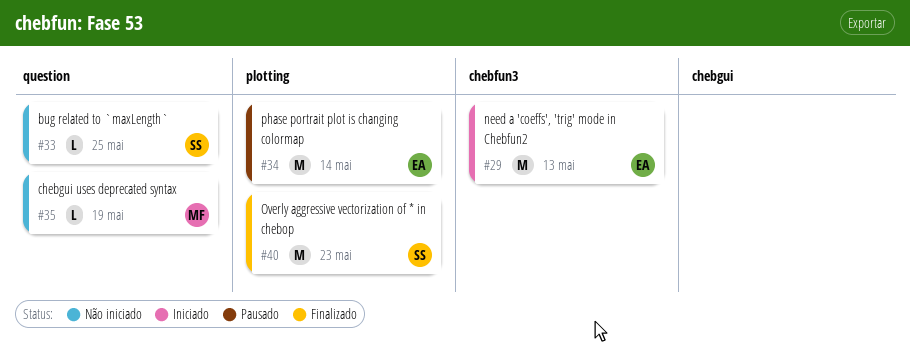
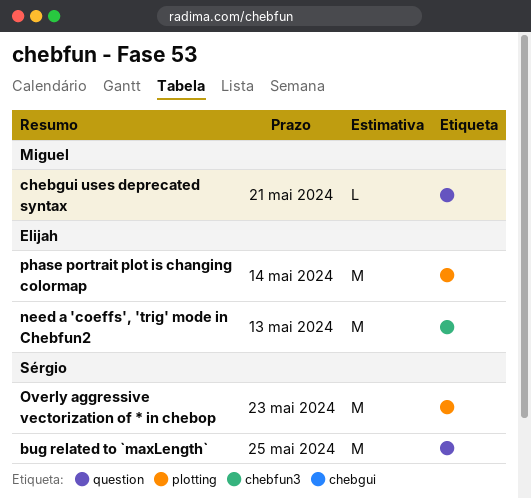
bug related to `maxLength`, estimate: L -> M
chebgui uses deprecated syntax, due: May 19 -> May 21

